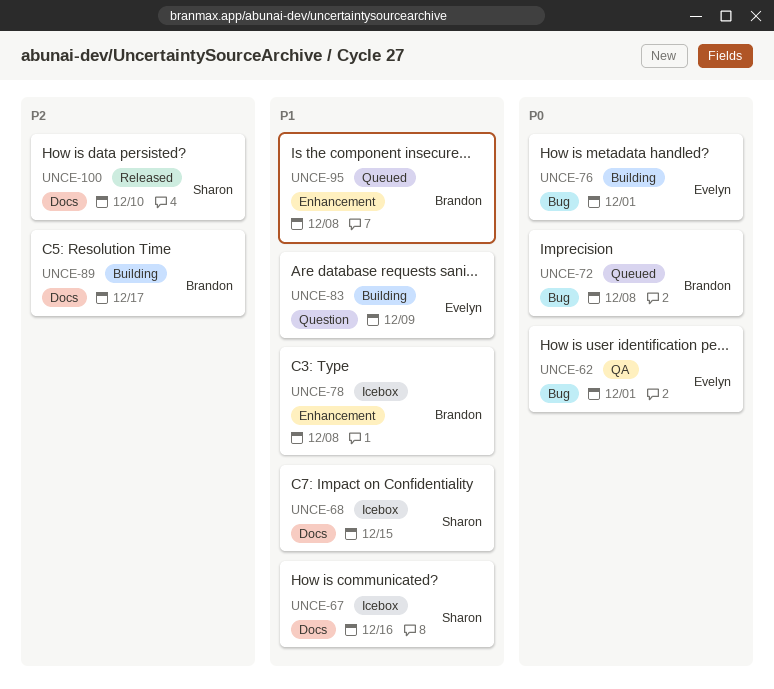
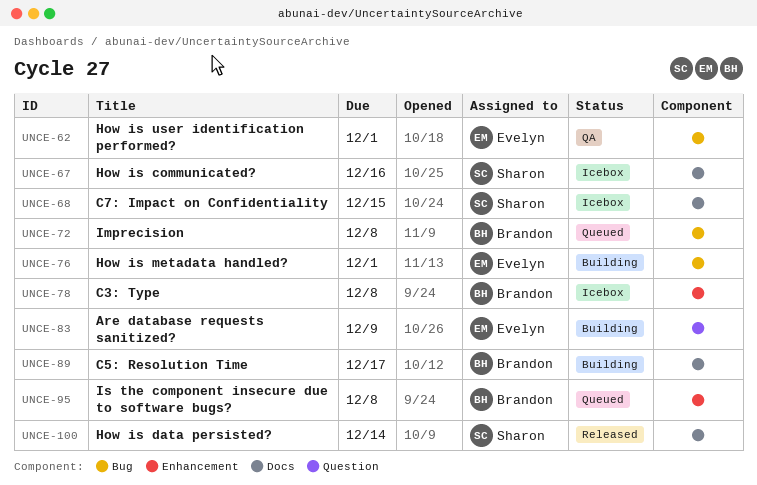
UNCE-100, due: Dec 10 -> Dec 14

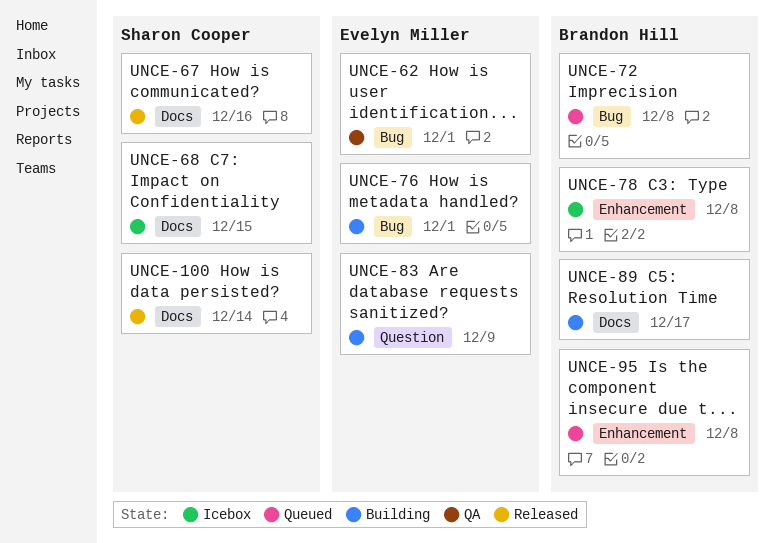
UNCE-67, status: Icebox -> Released

